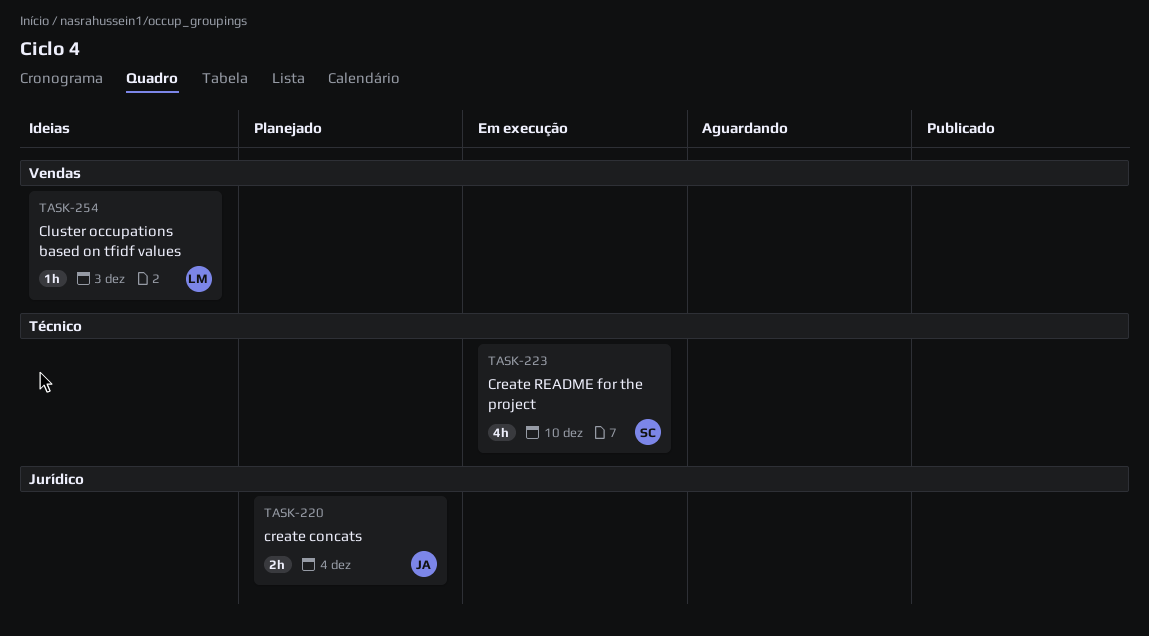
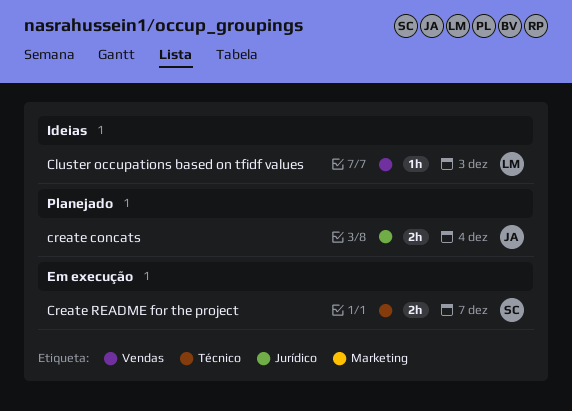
Create README for the project, estimate: 4h -> 2h
Create README for the project, due: Dec 10 -> Dec 7

